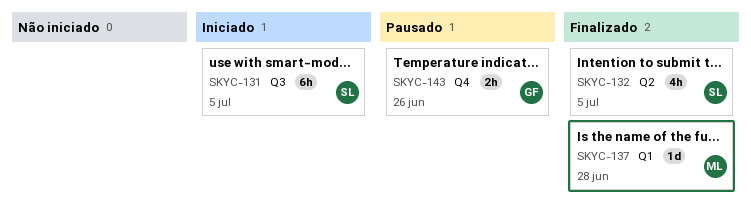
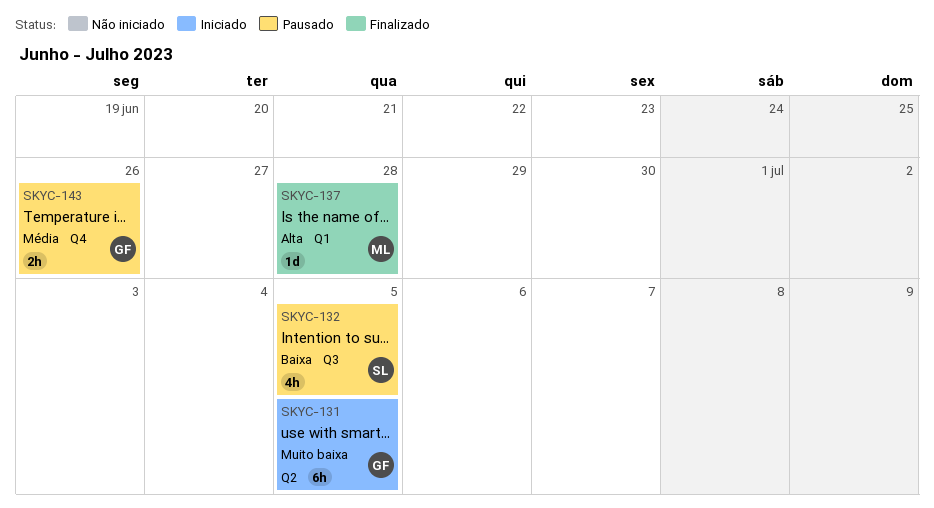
SKYC-131, owner: SL -> GF
SKYC-131, label: Q3 -> Q2
SKYC-132, status: Finalizado -> Pausado
SKYC-132, label: Q2 -> Q3

